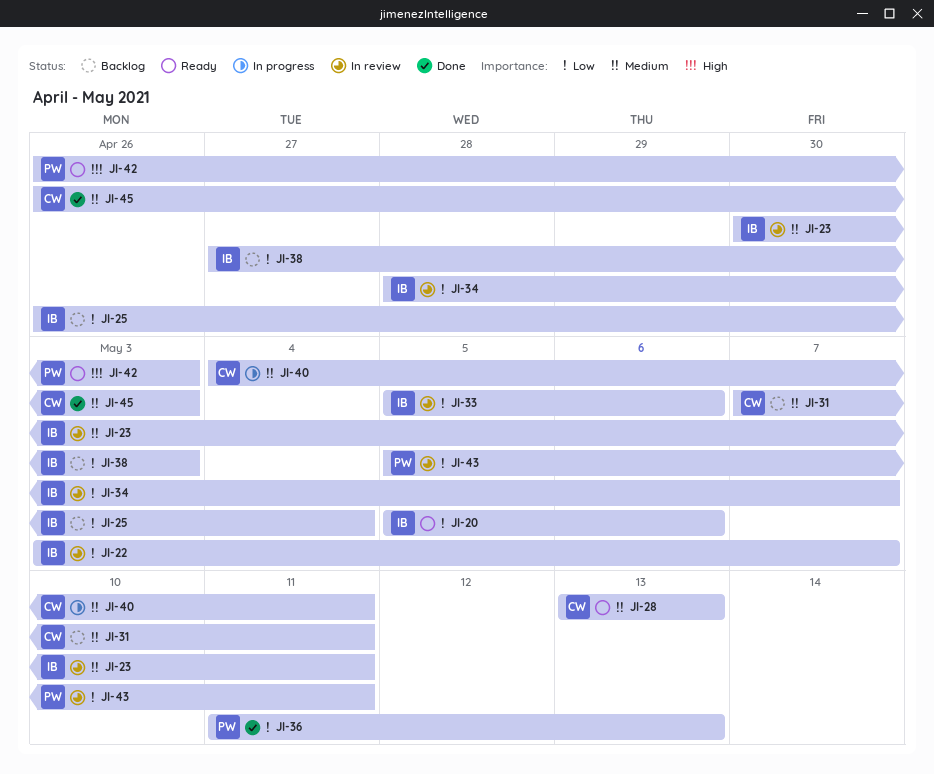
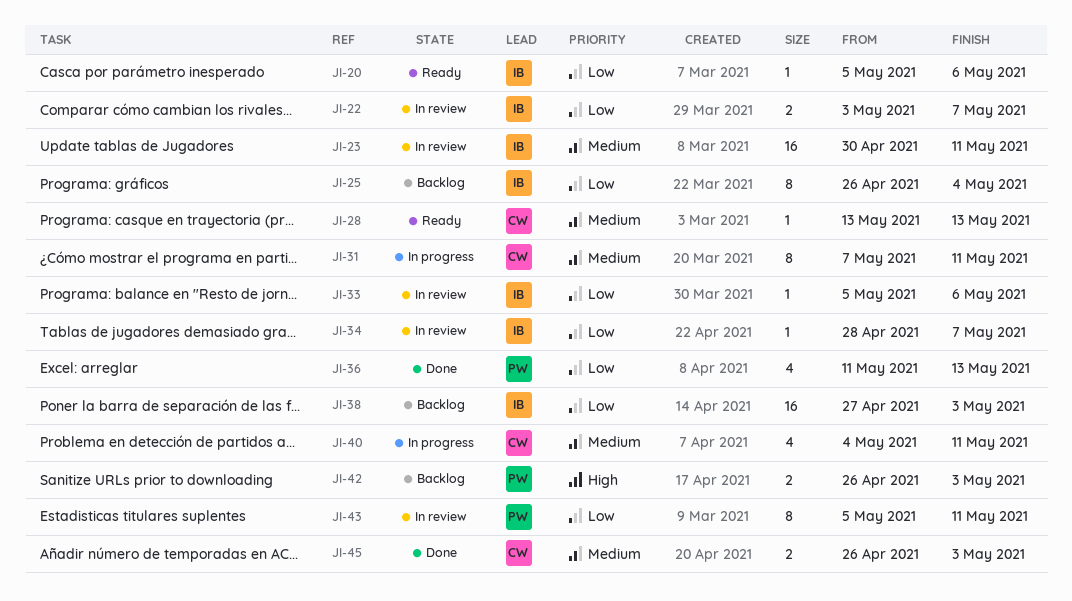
JI-31, status: Backlog -> In progress
JI-42, status: Ready -> Backlog

